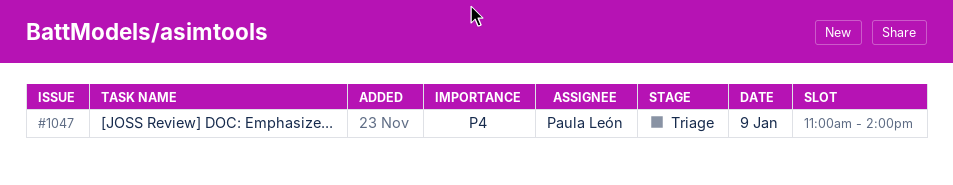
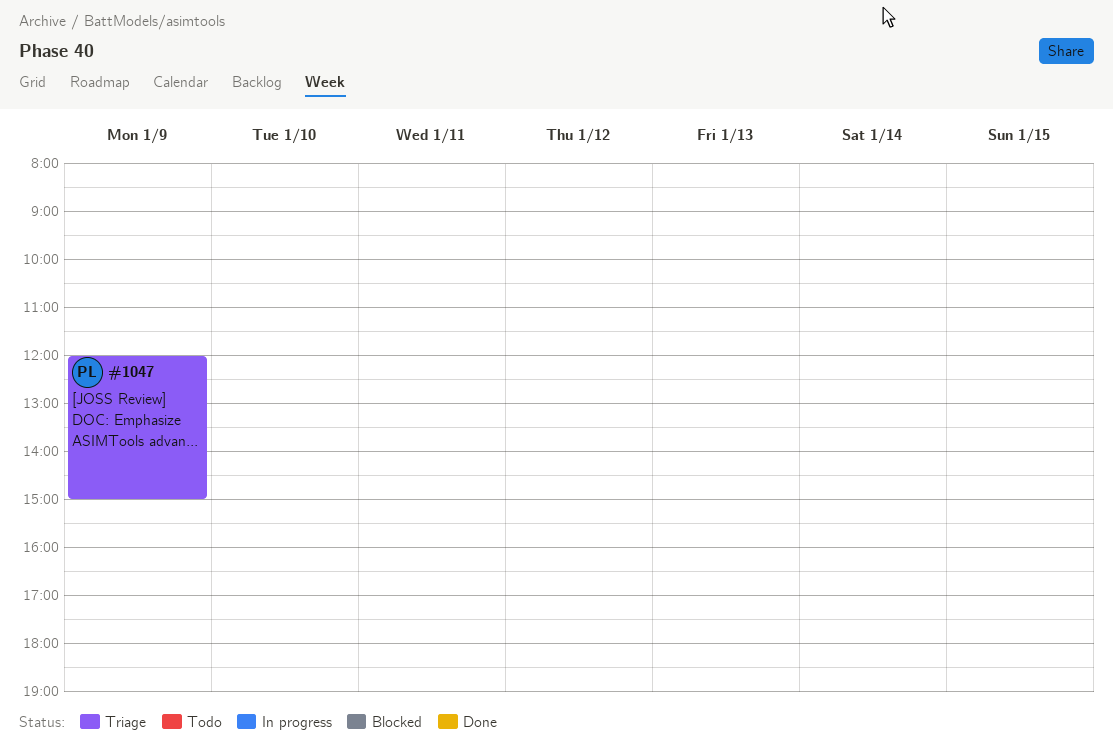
#1047, begins: 11:00 -> 12:00
#1047, ends: 14:00 -> 15:00

